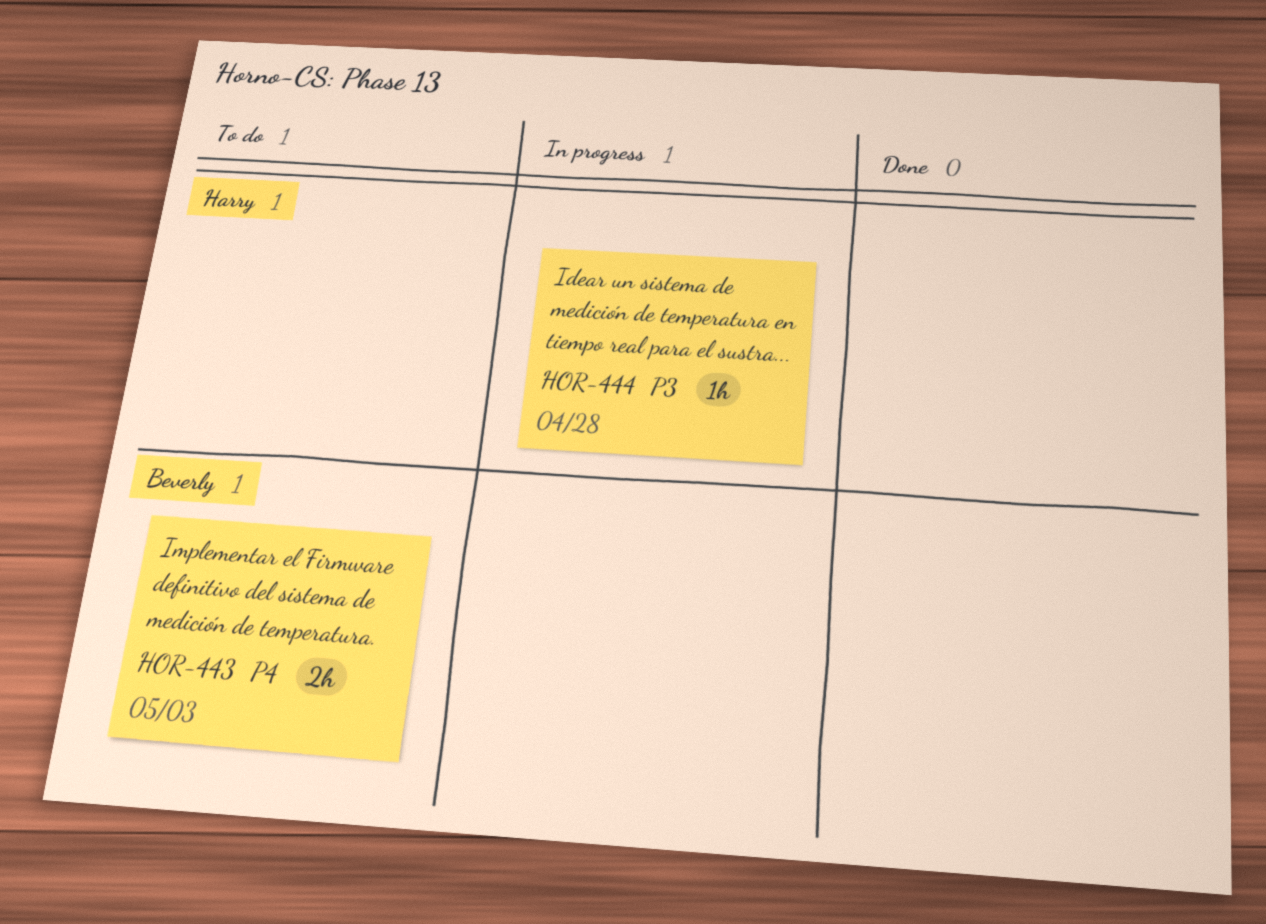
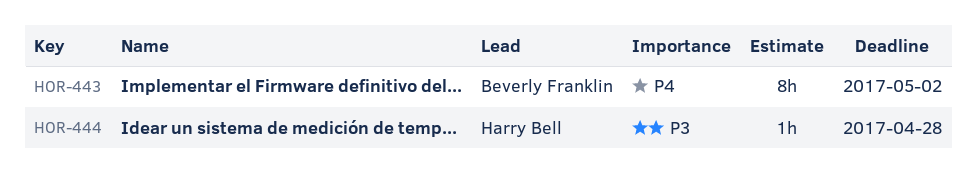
HOR-443, estimate: 2h -> 8h
HOR-443, due: May 3 -> May 2

